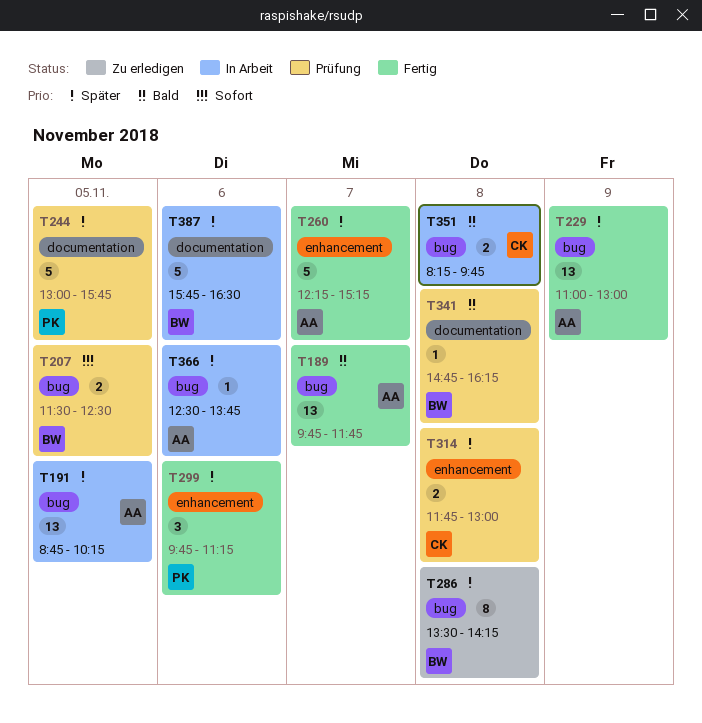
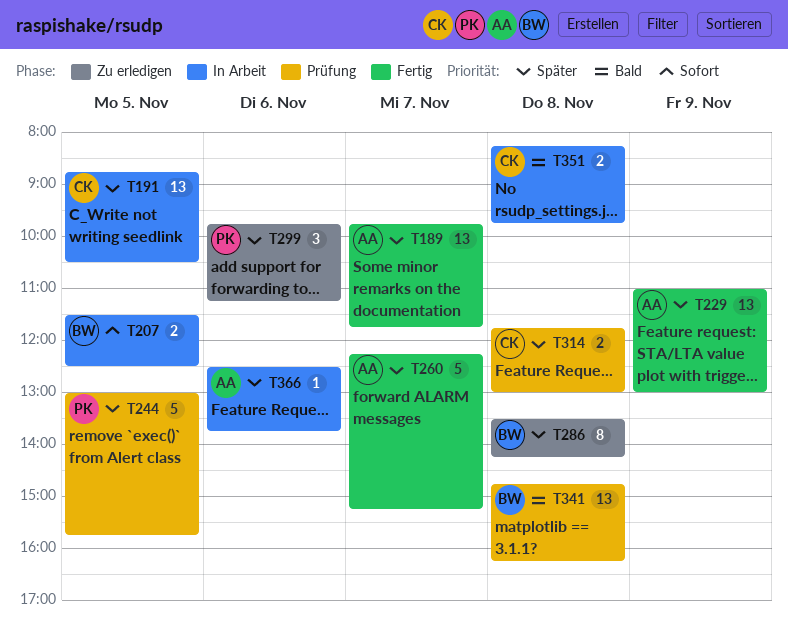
T189, priority: Bald -> Später
T191, owner: AA -> CK
T191, ends: 10:15 -> 10:30
T207, status: Prüfung -> In Arbeit
T299, status: Fertig -> Zu erledigen
T341, estimate: 1 -> 13
T387: present -> none

